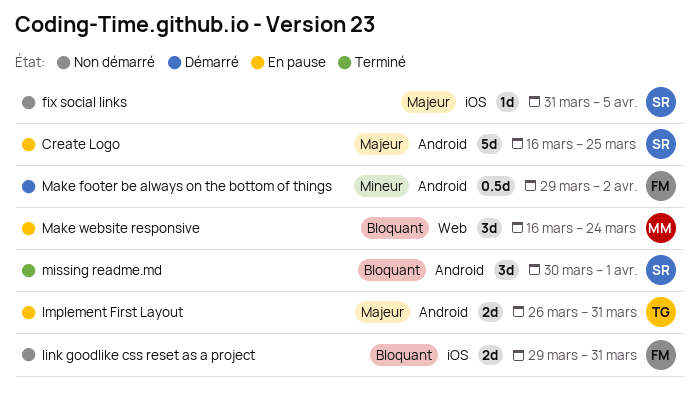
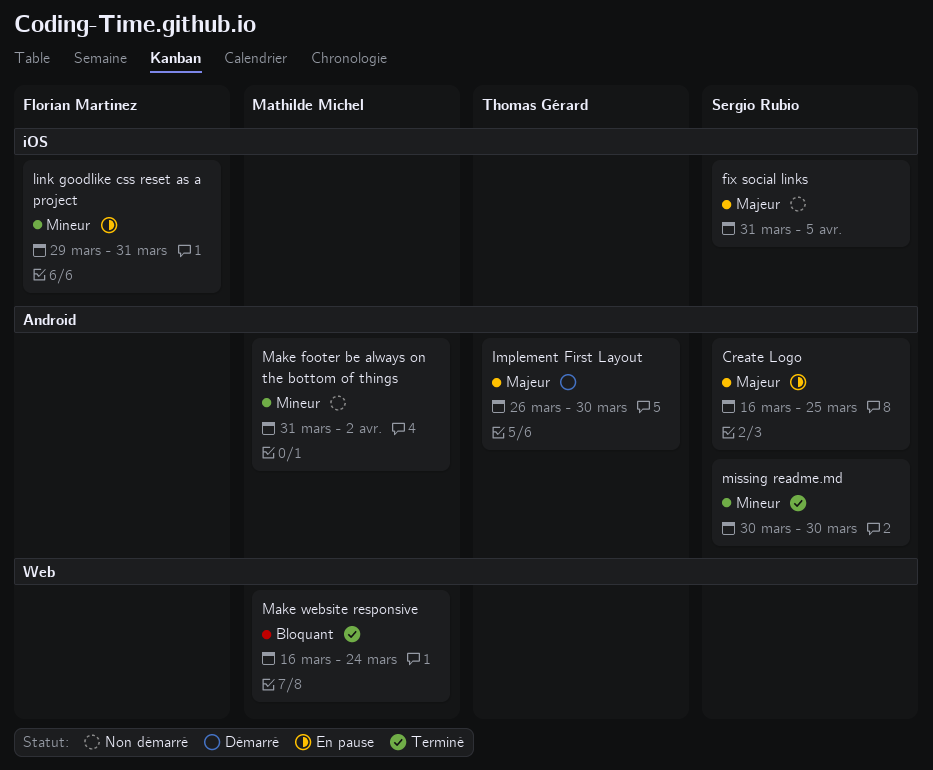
Implement First Layout, status: En pause -> Démarré
Implement First Layout, due: Mar 31 -> Mar 30
link goodlike css reset as a project, status: Non démarré -> En pause
link goodlike css reset as a project, priority: Bloquant -> Mineur
Make footer be always on the bottom of things, status: Démarré -> Non démarré
Make footer be always on the bottom of things, owner: Florian Martinez -> Mathilde Michel
Make footer be always on the bottom of things, start: Mar 29 -> Mar 31
Make website responsive, status: En pause -> Terminé
missing readme.md, priority: Bloquant -> Mineur
missing readme.md, due: Apr 1 -> Mar 30

